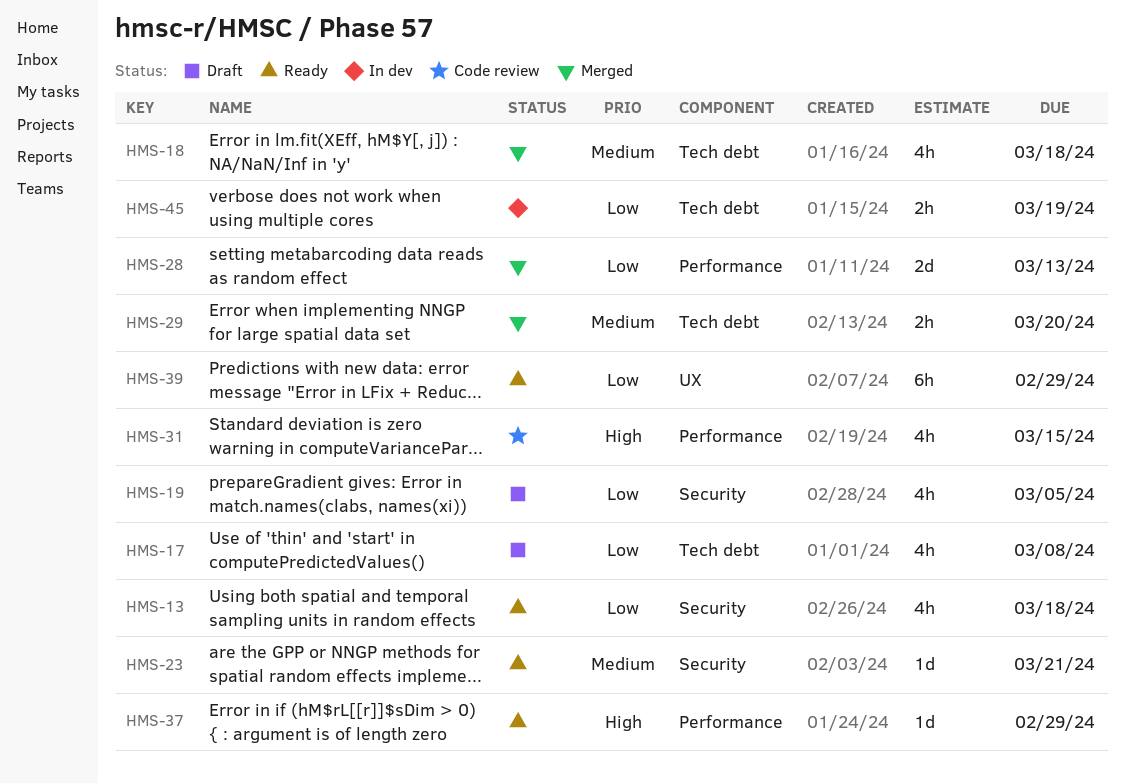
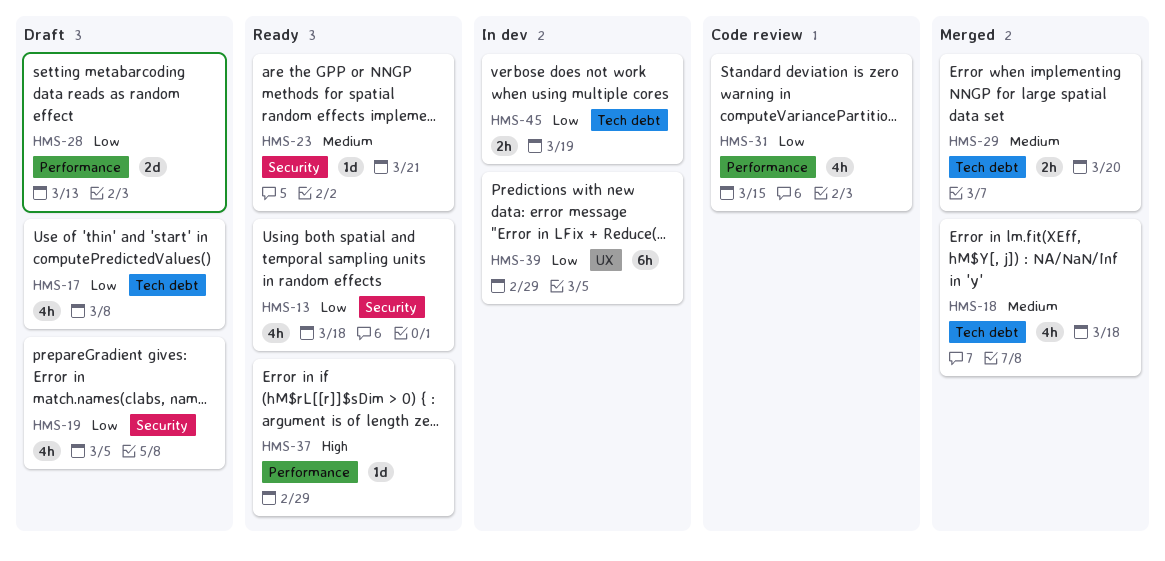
HMS-28, status: Merged -> Draft
HMS-31, priority: High -> Low
HMS-39, status: Ready -> In dev

